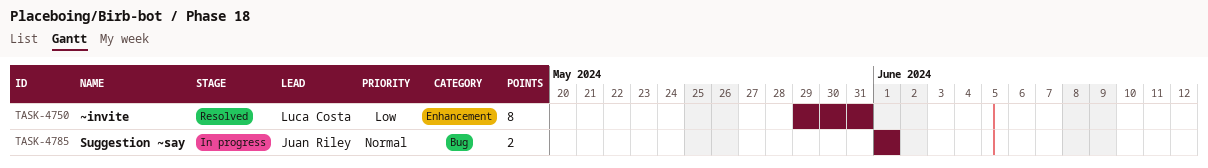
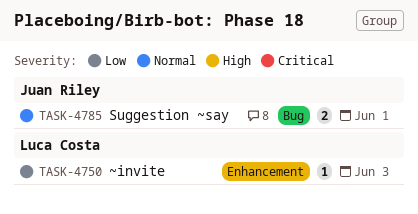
TASK-4750, estimate: 8 -> 1
TASK-4750, due: May 31 -> Jun 3

